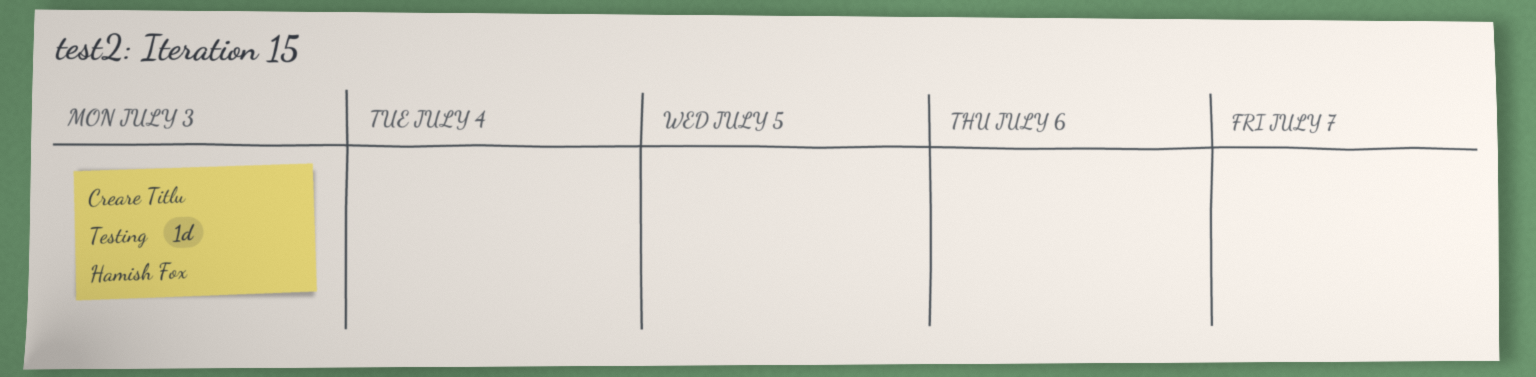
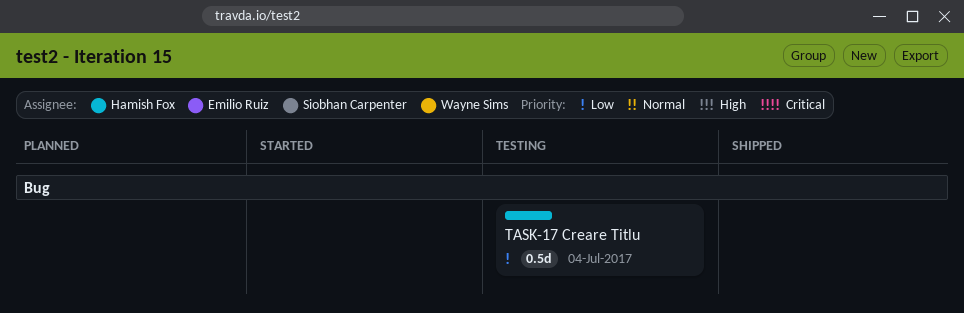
Creare Titlu, estimate: 1d -> 0.5d
Creare Titlu, due: Jul 3 -> Jul 4

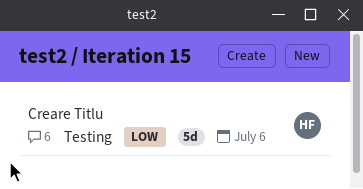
Creare Titlu, estimate: 0.5d -> 5d
Creare Titlu, due: Jul 4 -> Jul 6

